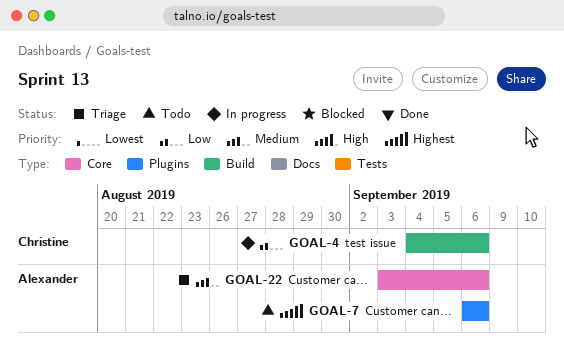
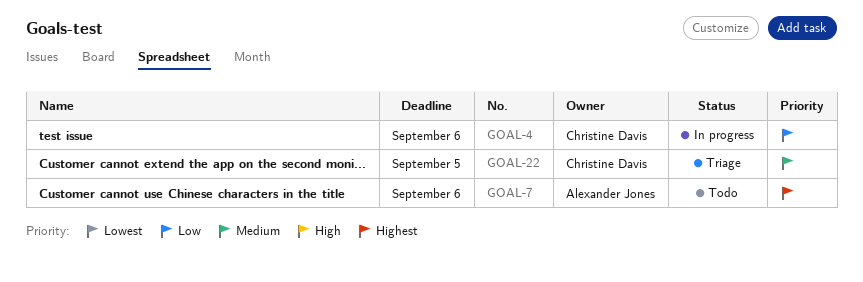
GOAL-22, owner: Alexander Jones -> Christine Davis
GOAL-22, due: Sep 6 -> Sep 5

